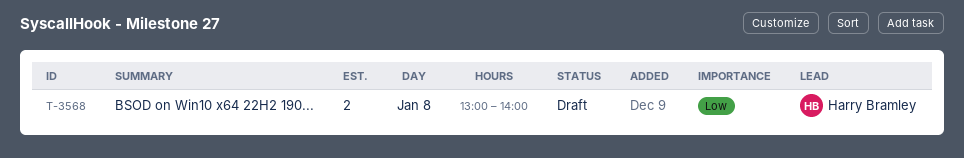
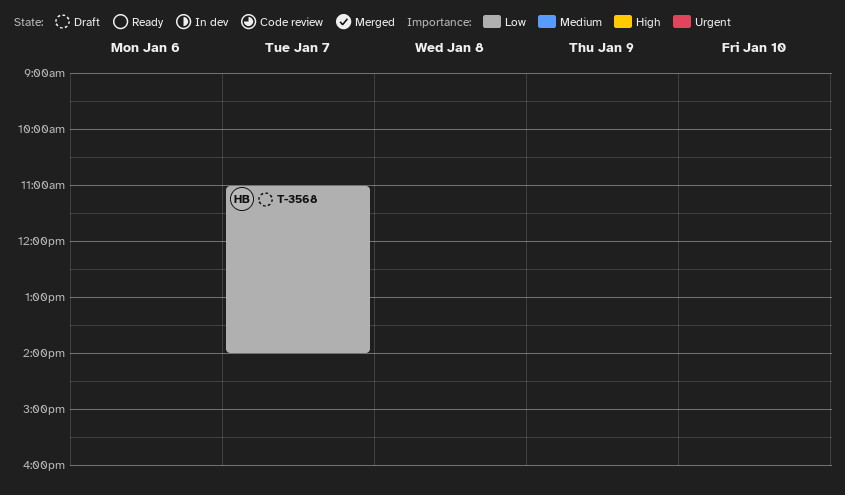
T-3568, day: Jan 8 -> Jan 7
T-3568, begins: 13:00 -> 11:00

